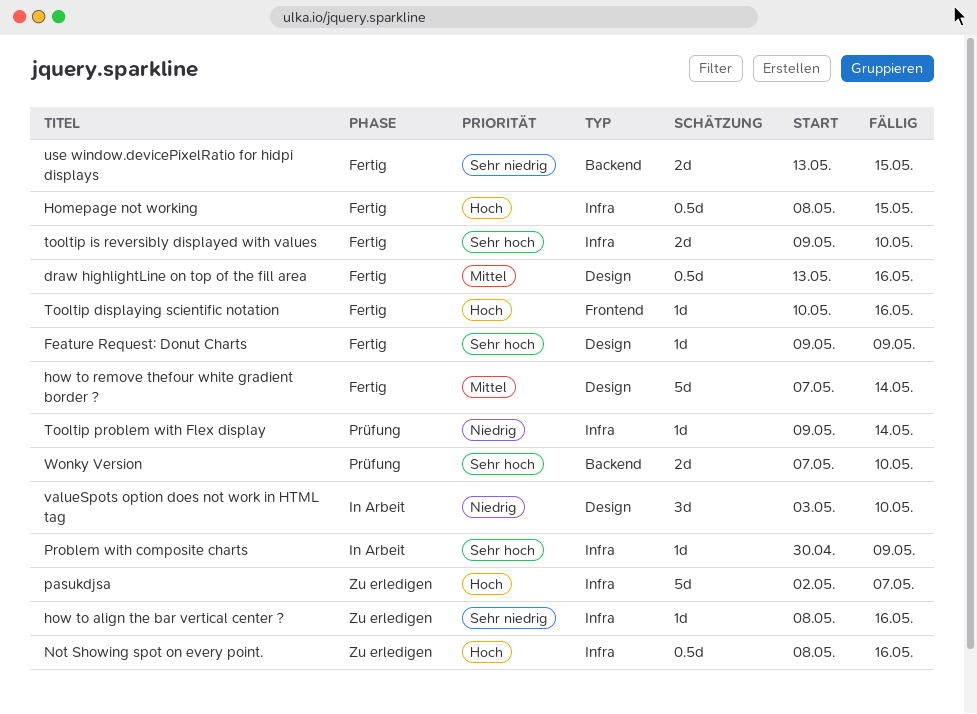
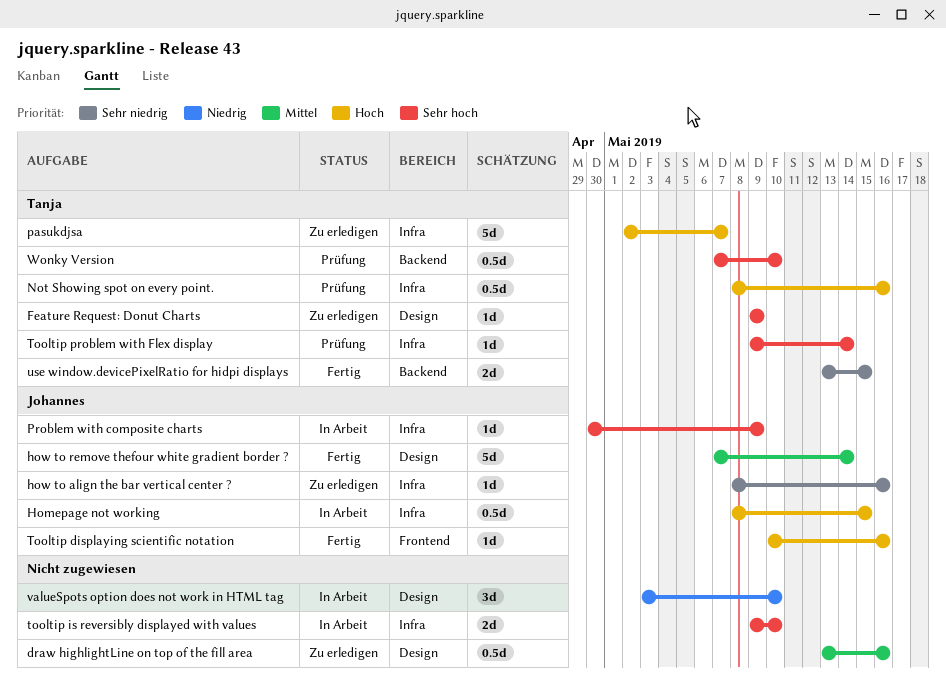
draw highlightLine on top of the fill area, status: Fertig -> Zu erledigen
Feature Request: Donut Charts, status: Fertig -> Zu erledigen
Homepage not working, status: Fertig -> In Arbeit
Not Showing spot on every point., status: Zu erledigen -> Prüfung
tooltip is reversibly displayed with values, status: Fertig -> In Arbeit
Tooltip problem with Flex display, priority: Niedrig -> Sehr hoch
Wonky Version, estimate: 2d -> 0.5d

